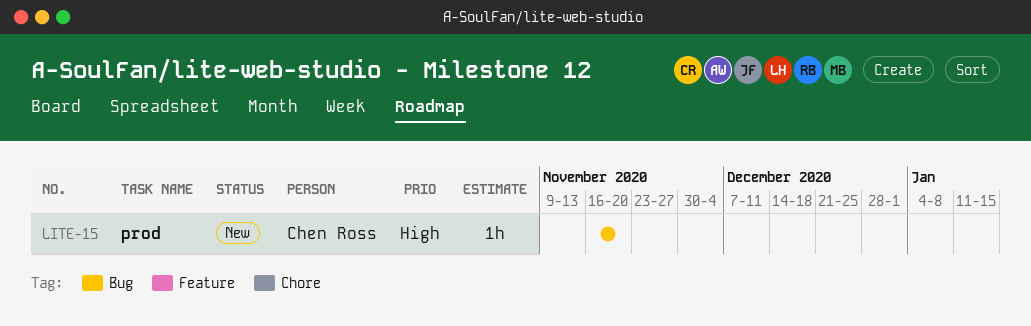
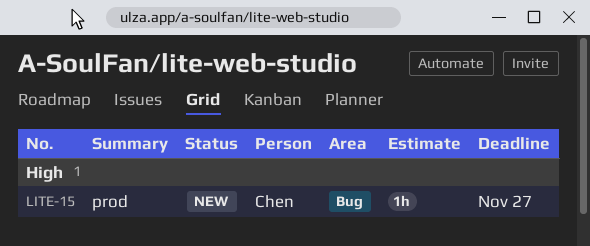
LITE-15, due: Nov 20 -> Nov 27

